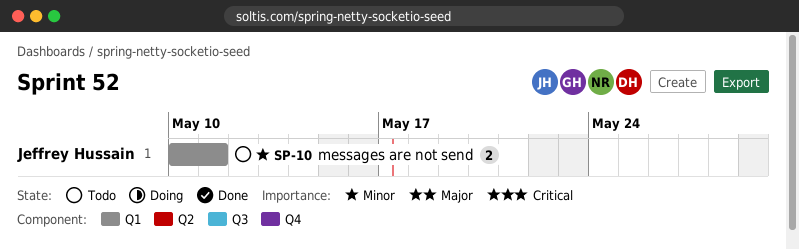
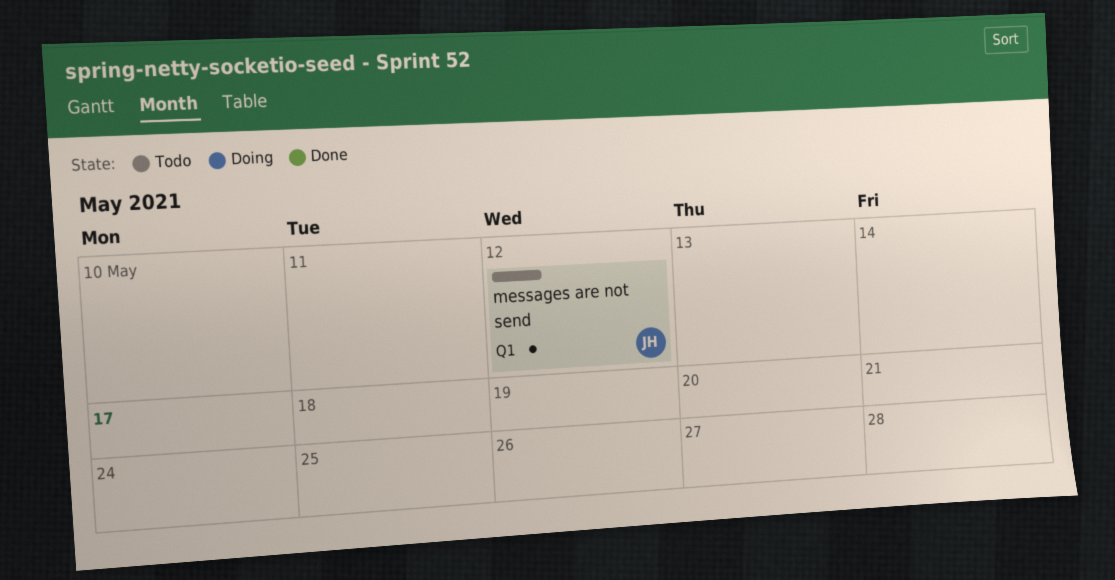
messages are not send, estimate: 2 -> 1
messages are not send, due: May 11 -> May 12

